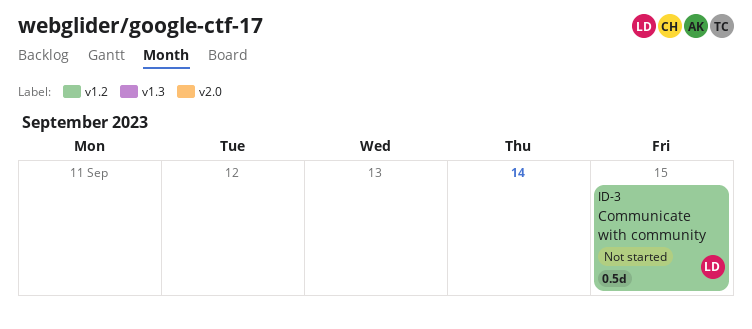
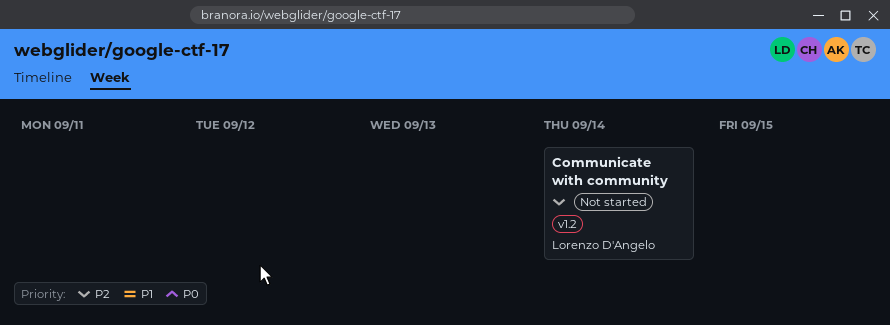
Communicate with community, due: Sep 15 -> Sep 14

